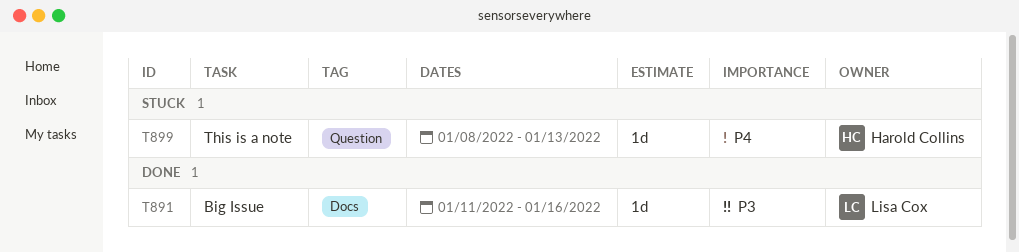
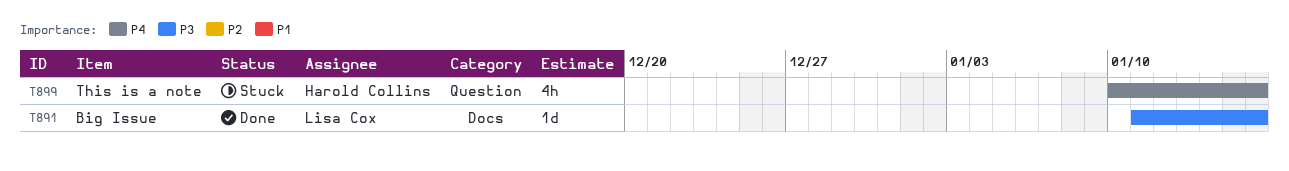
T899, estimate: 1d -> 4h
T899, start: Jan 8 -> Jan 10
T899, due: Jan 13 -> Jan 16

